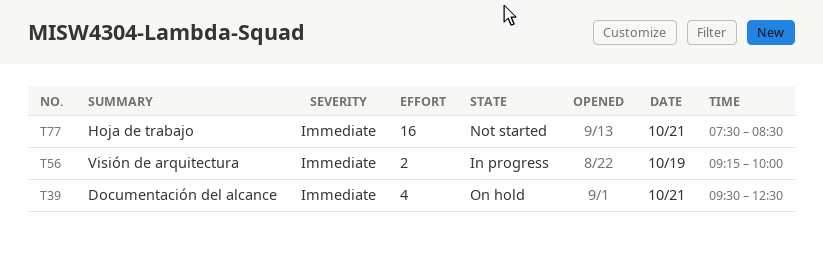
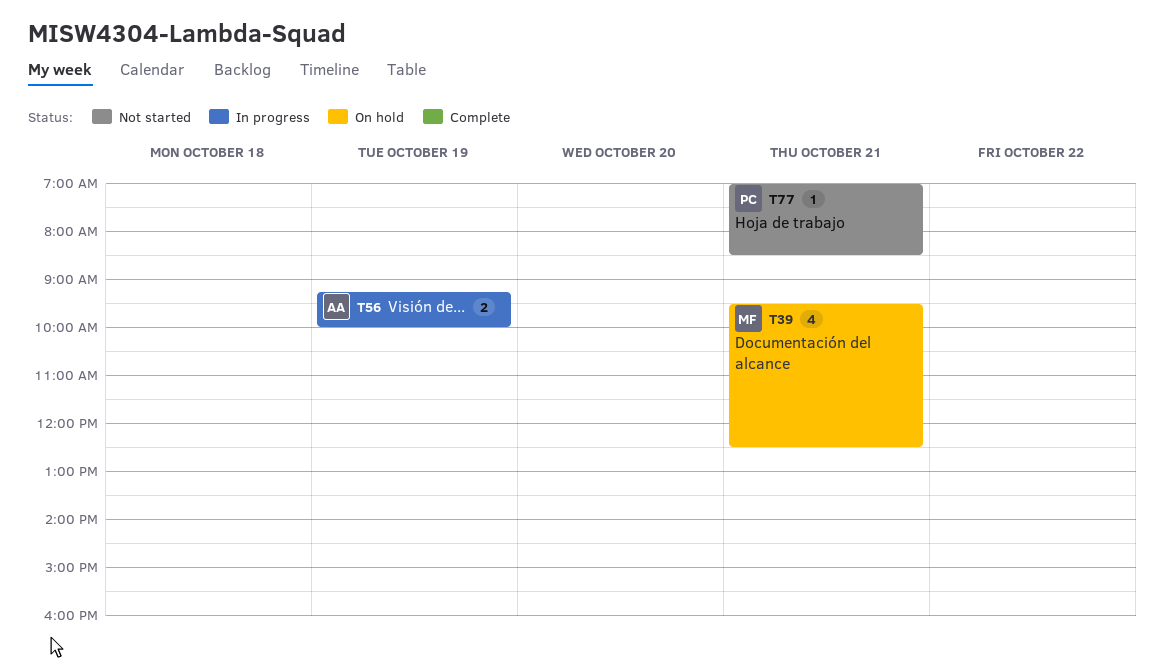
T77, estimate: 16 -> 1
T77, begins: 07:30 -> 07:00

